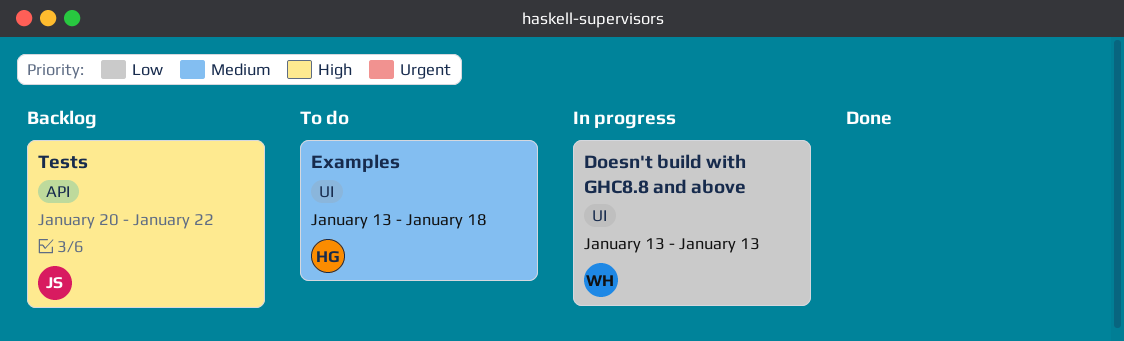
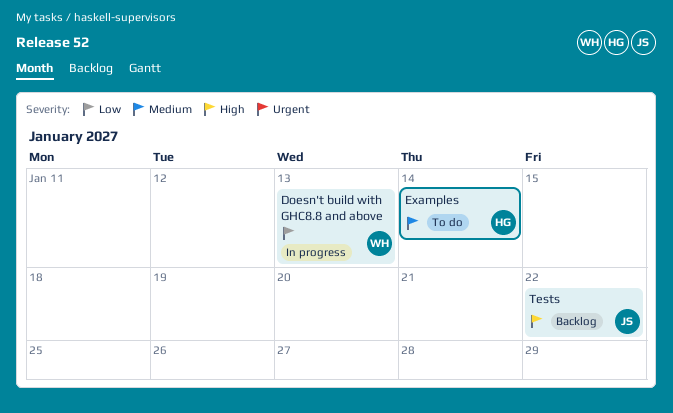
Examples, due: Jan 18 -> Jan 14

